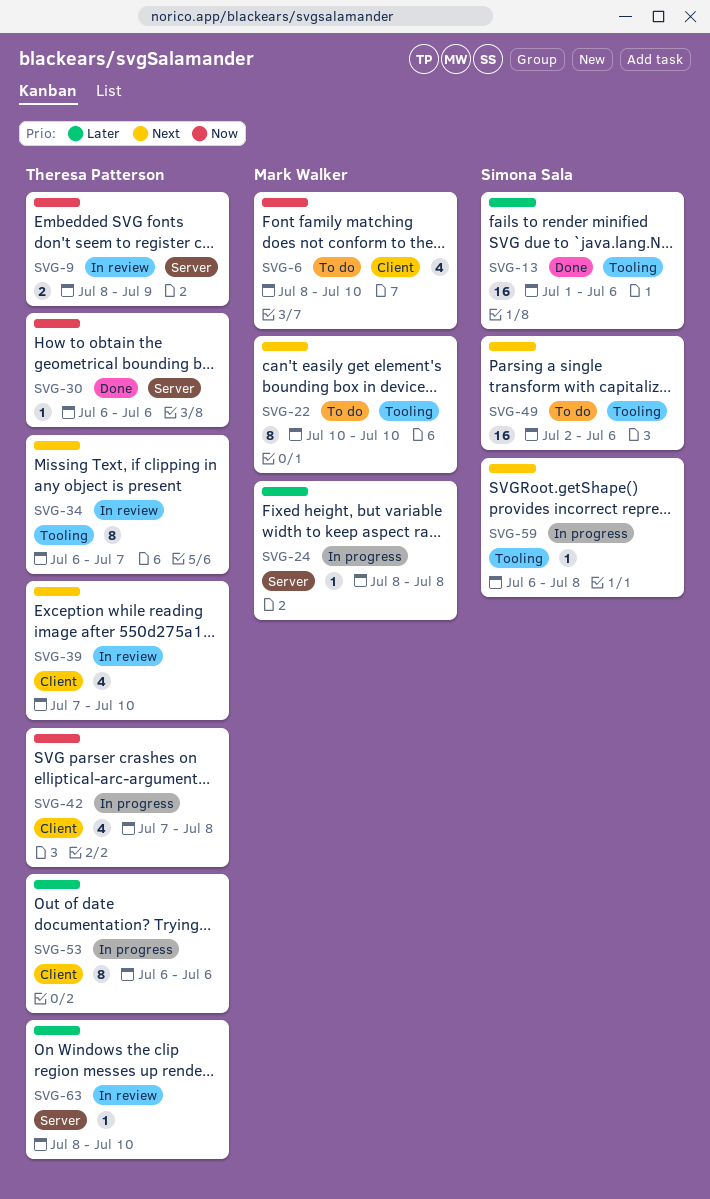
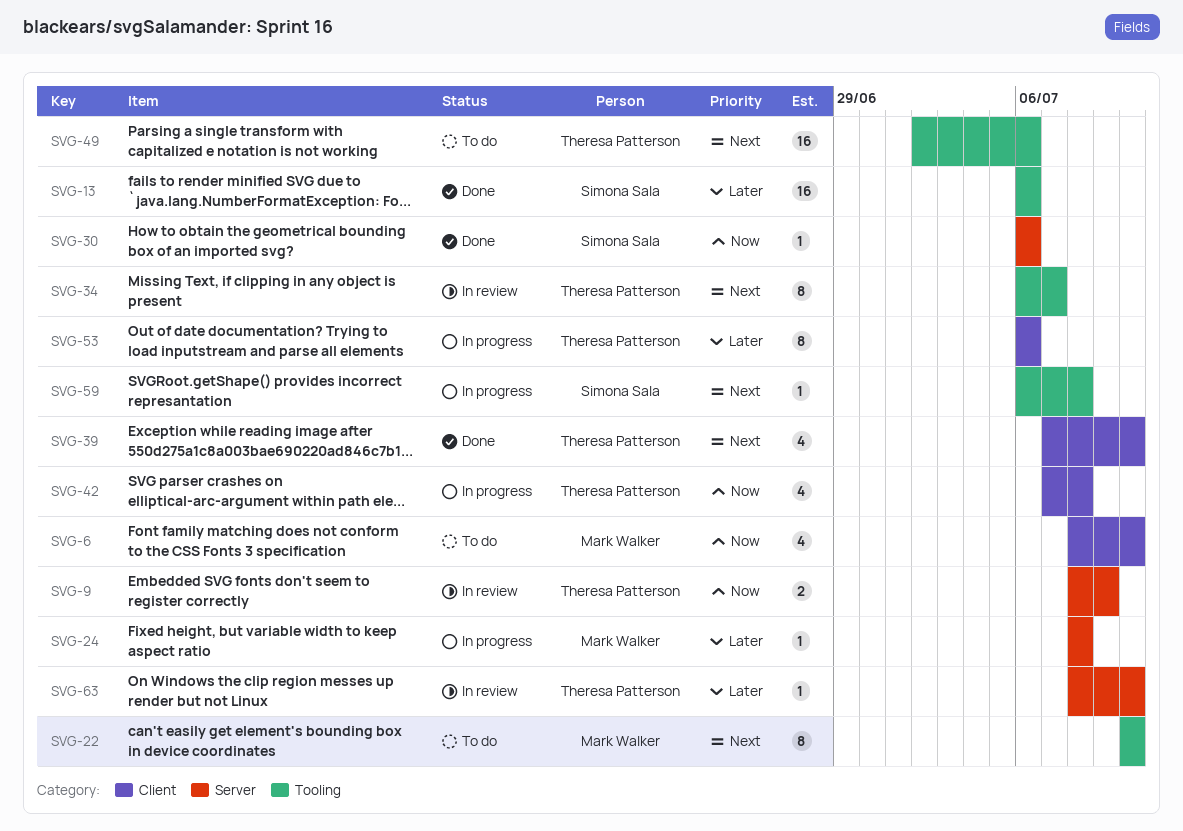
SVG-13, start: Jul 1 -> Jul 6
SVG-30, owner: Theresa Patterson -> Simona Sala
SVG-39, status: In review -> Done
SVG-49, owner: Simona Sala -> Theresa Patterson

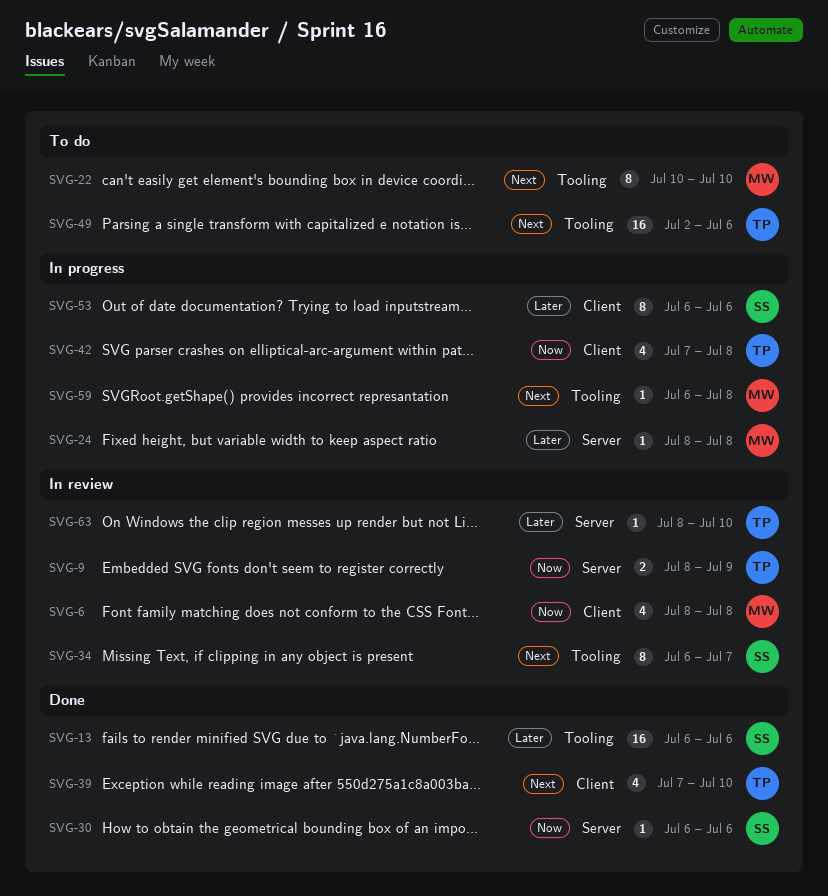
SVG-6, status: To do -> In review
SVG-6, due: Jul 10 -> Jul 8
SVG-34, owner: Theresa Patterson -> Simona Sala
SVG-53, owner: Theresa Patterson -> Simona Sala
SVG-59, owner: Simona Sala -> Mark Walker

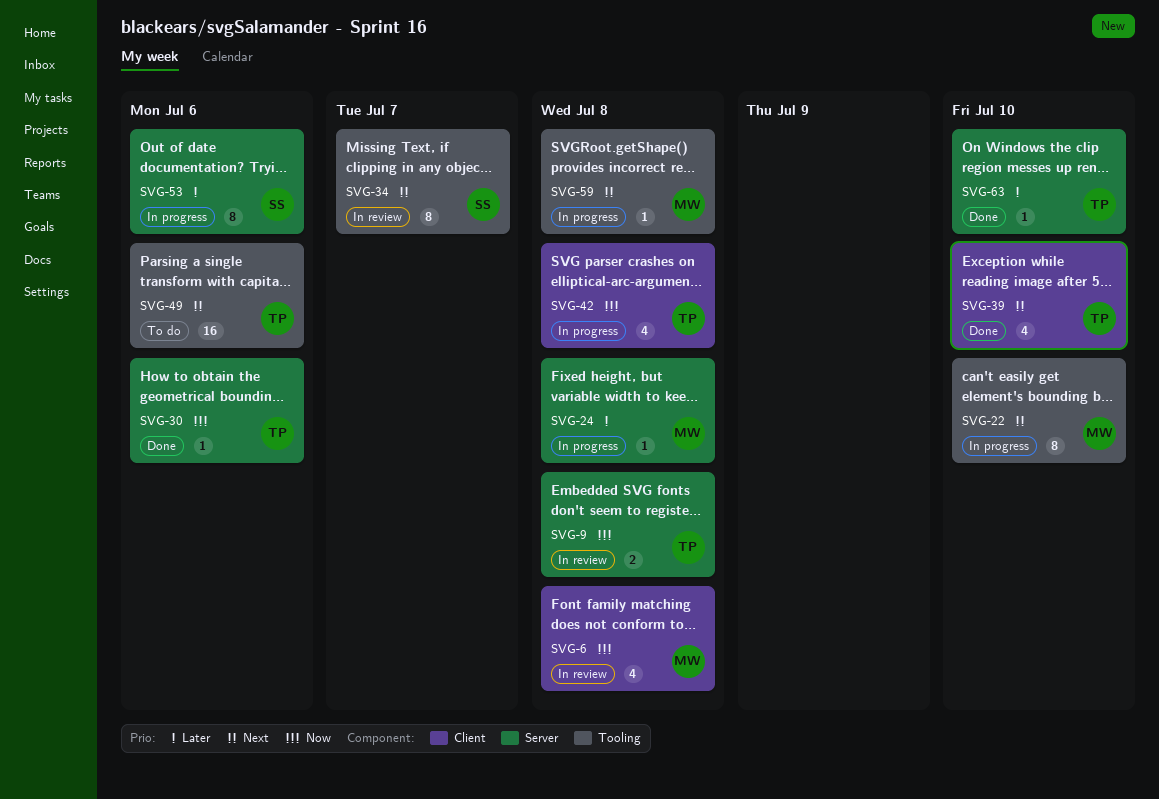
SVG-9, due: Jul 9 -> Jul 8
SVG-13: present -> none
SVG-22, status: To do -> In progress
SVG-30, owner: SS -> TP
SVG-53, label: Client -> Server
SVG-63, status: In review -> Done

